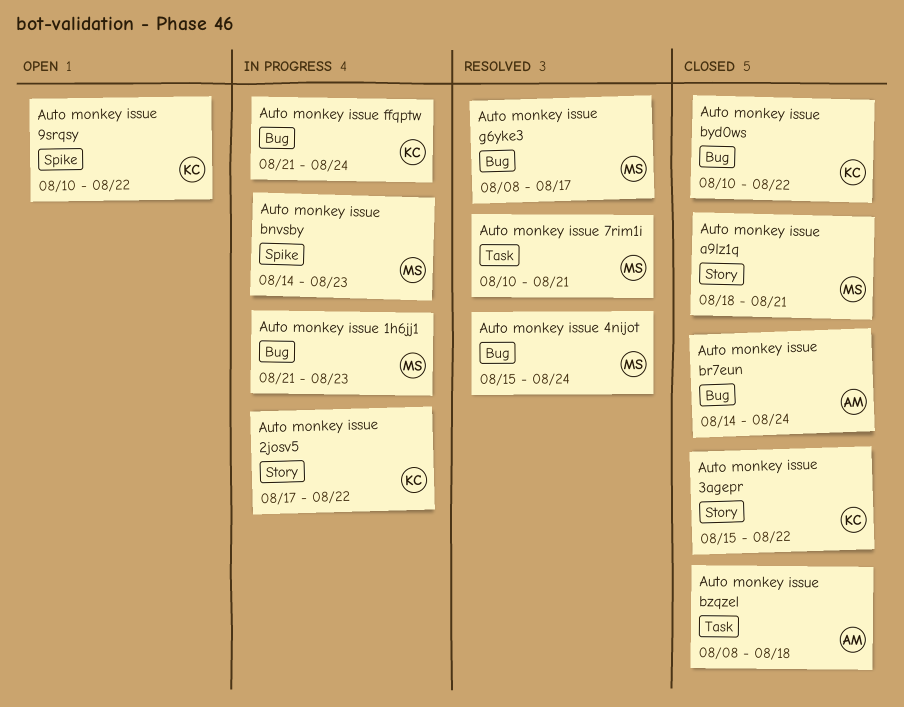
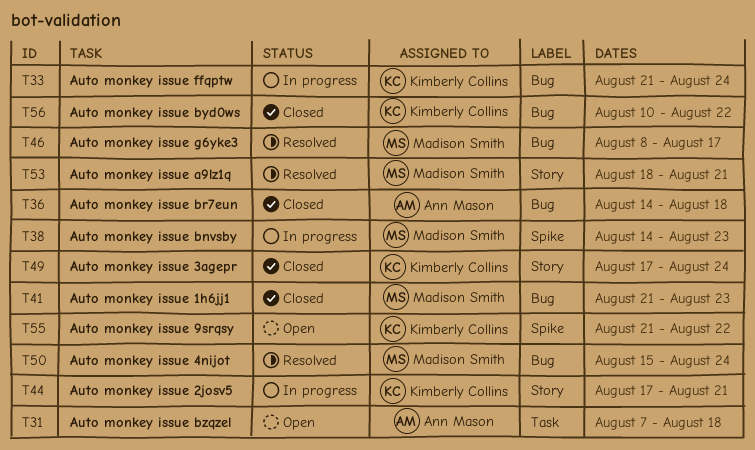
Auto monkey issue 1h6jj1, status: In progress -> Closed
Auto monkey issue 2josv5, due: Aug 22 -> Aug 21
Auto monkey issue 3agepr, start: Aug 15 -> Aug 17
Auto monkey issue 3agepr, due: Aug 22 -> Aug 24
Auto monkey issue 7rim1i: present -> none
Auto monkey issue 9srqsy, start: Aug 10 -> Aug 21
Auto monkey issue a9lz1q, status: Closed -> Resolved
Auto monkey issue br7eun, due: Aug 24 -> Aug 18
Auto monkey issue bzqzel, status: Closed -> Open
Auto monkey issue bzqzel, start: Aug 8 -> Aug 7

